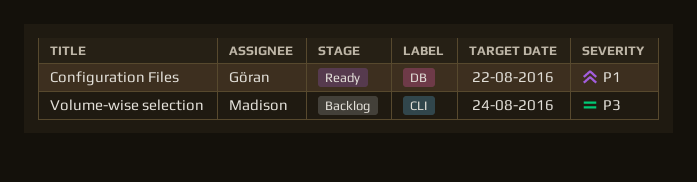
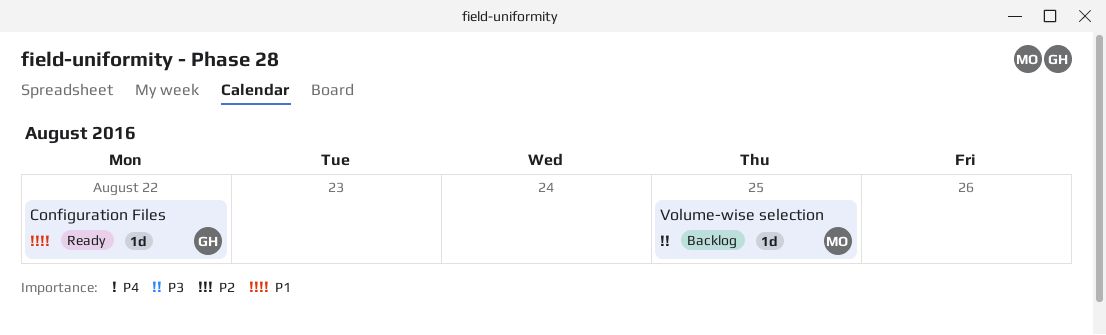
Volume-wise selection, due: Aug 24 -> Aug 25

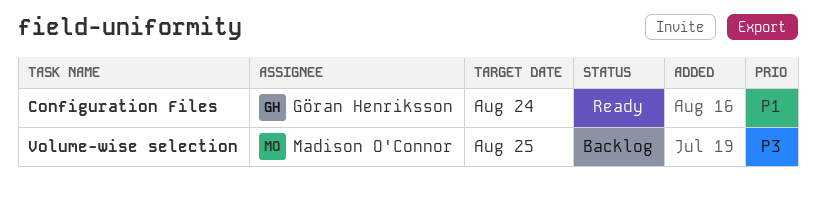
Configuration Files, due: Aug 22 -> Aug 24

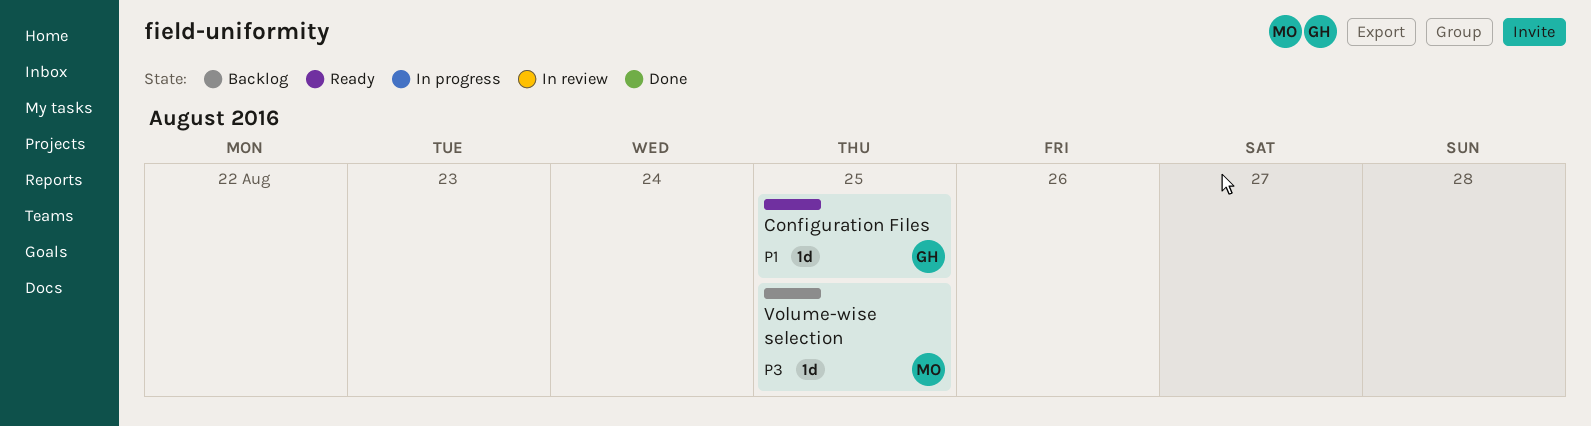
Configuration Files, due: Aug 24 -> Aug 25

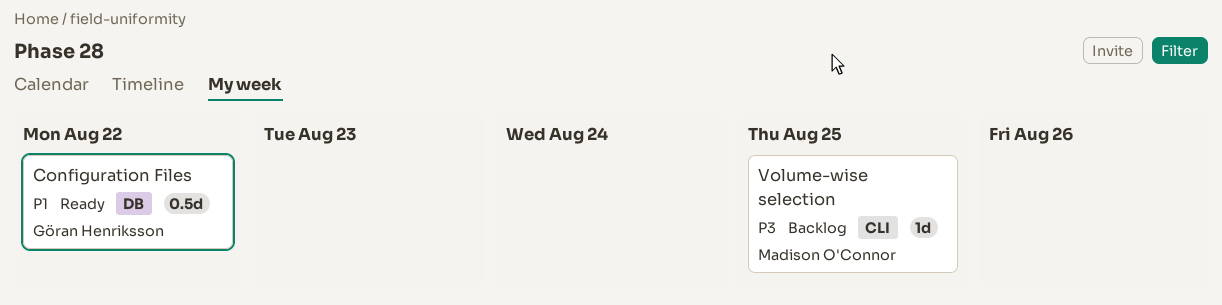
Configuration Files, estimate: 1d -> 0.5d
Configuration Files, due: Aug 25 -> Aug 22

